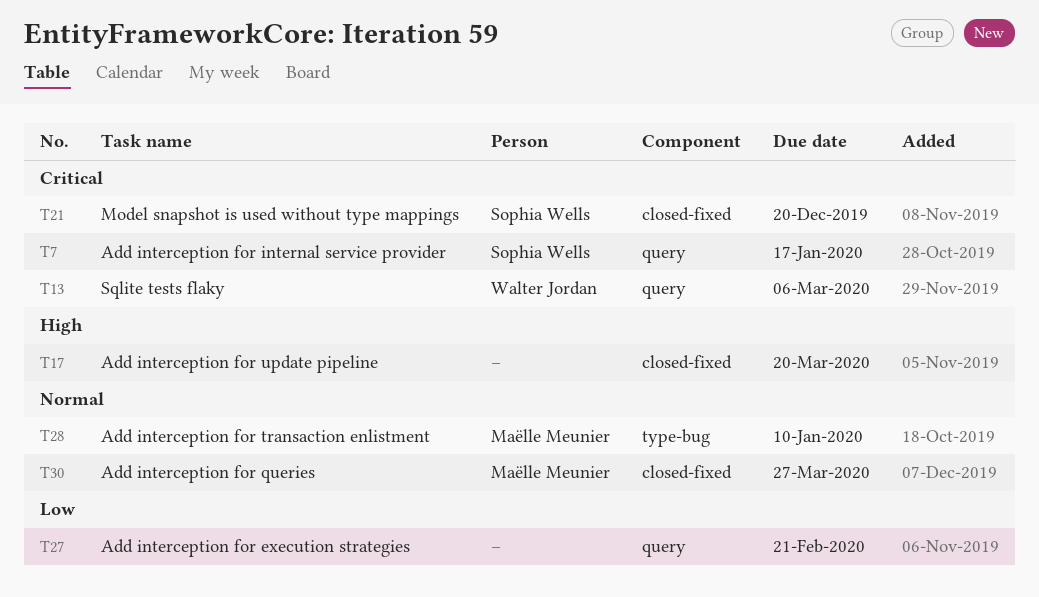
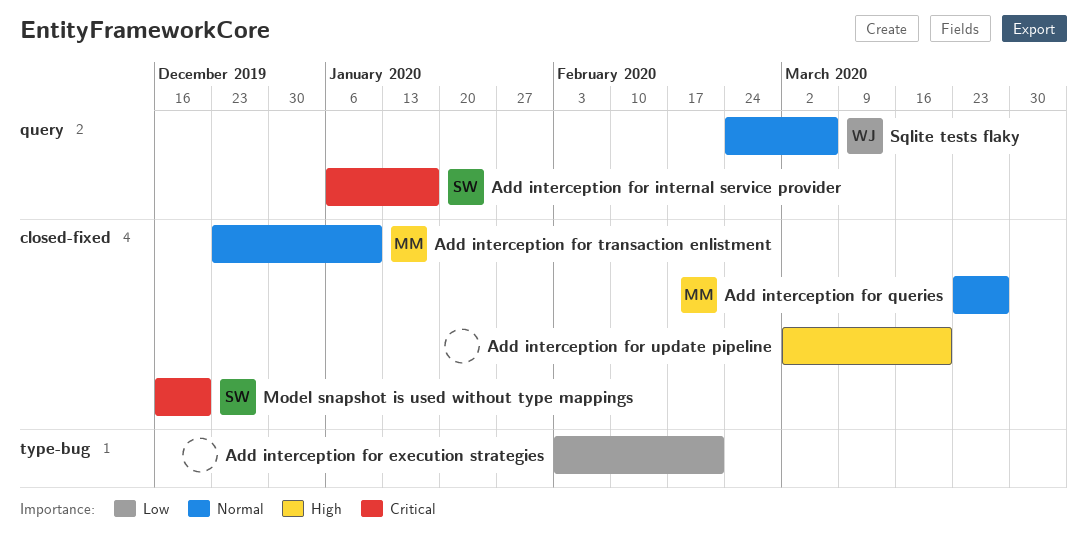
Add interception for execution strategies, label: query -> type-bug
Add interception for transaction enlistment, label: type-bug -> closed-fixed
Sqlite tests flaky, priority: Critical -> Normal

